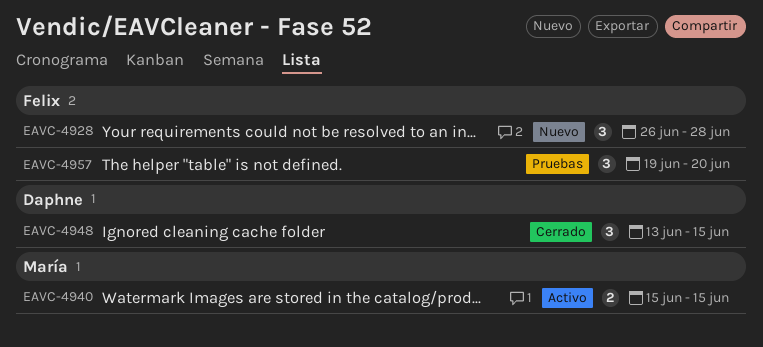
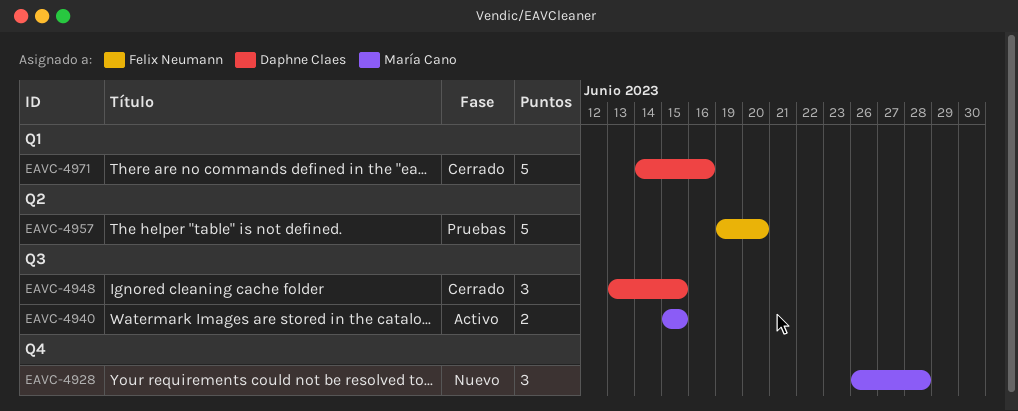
EAVC-4928, owner: Felix Neumann -> María Cano
EAVC-4957, estimate: 3 -> 5
EAVC-4971: none -> present

